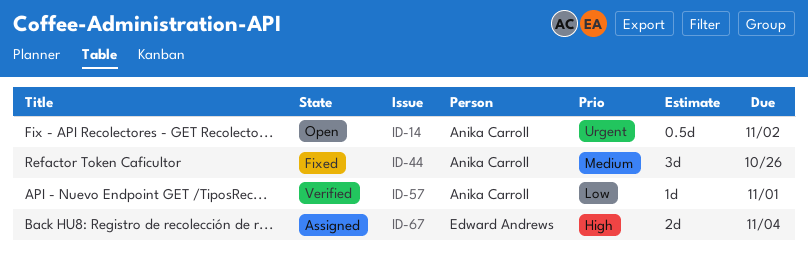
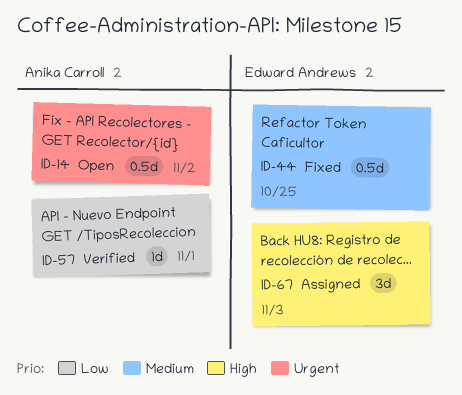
ID-44, owner: Anika Carroll -> Edward Andrews
ID-44, estimate: 3d -> 0.5d
ID-44, due: Oct 26 -> Oct 25
ID-67, estimate: 2d -> 3d
ID-67, due: Nov 4 -> Nov 3

